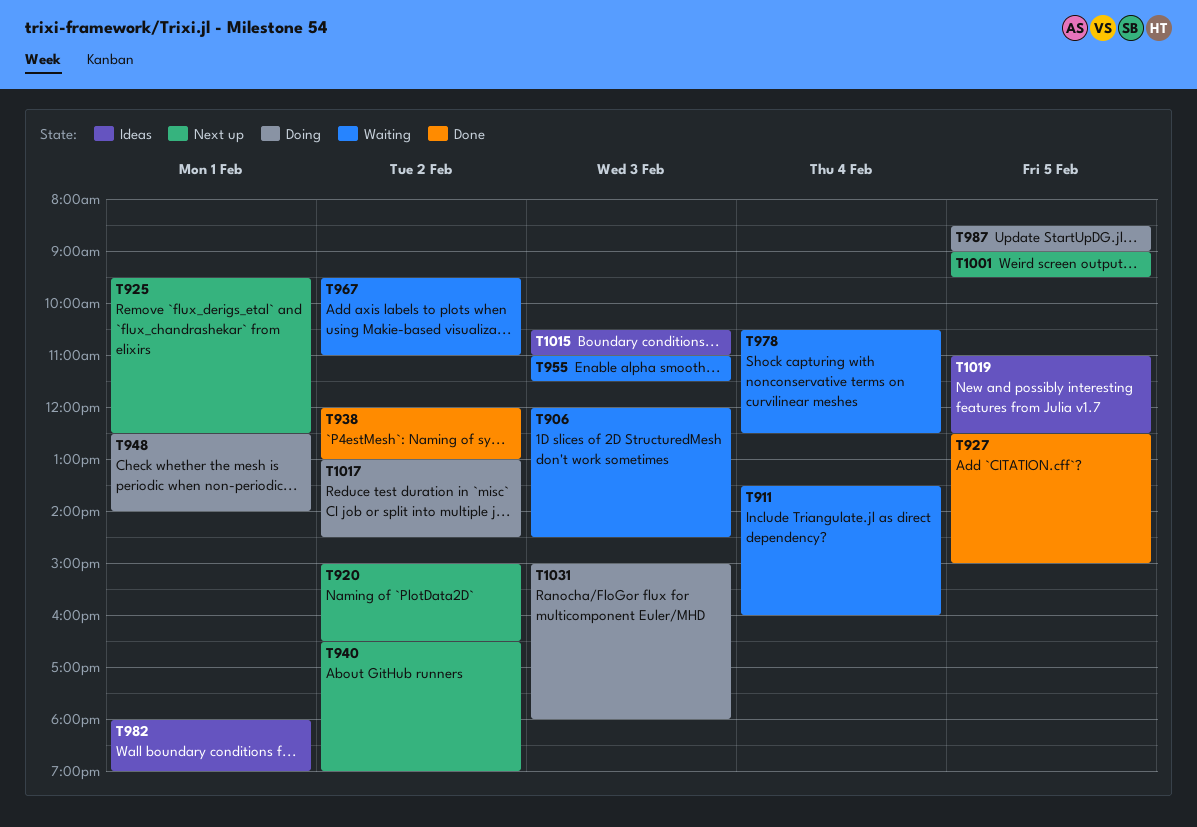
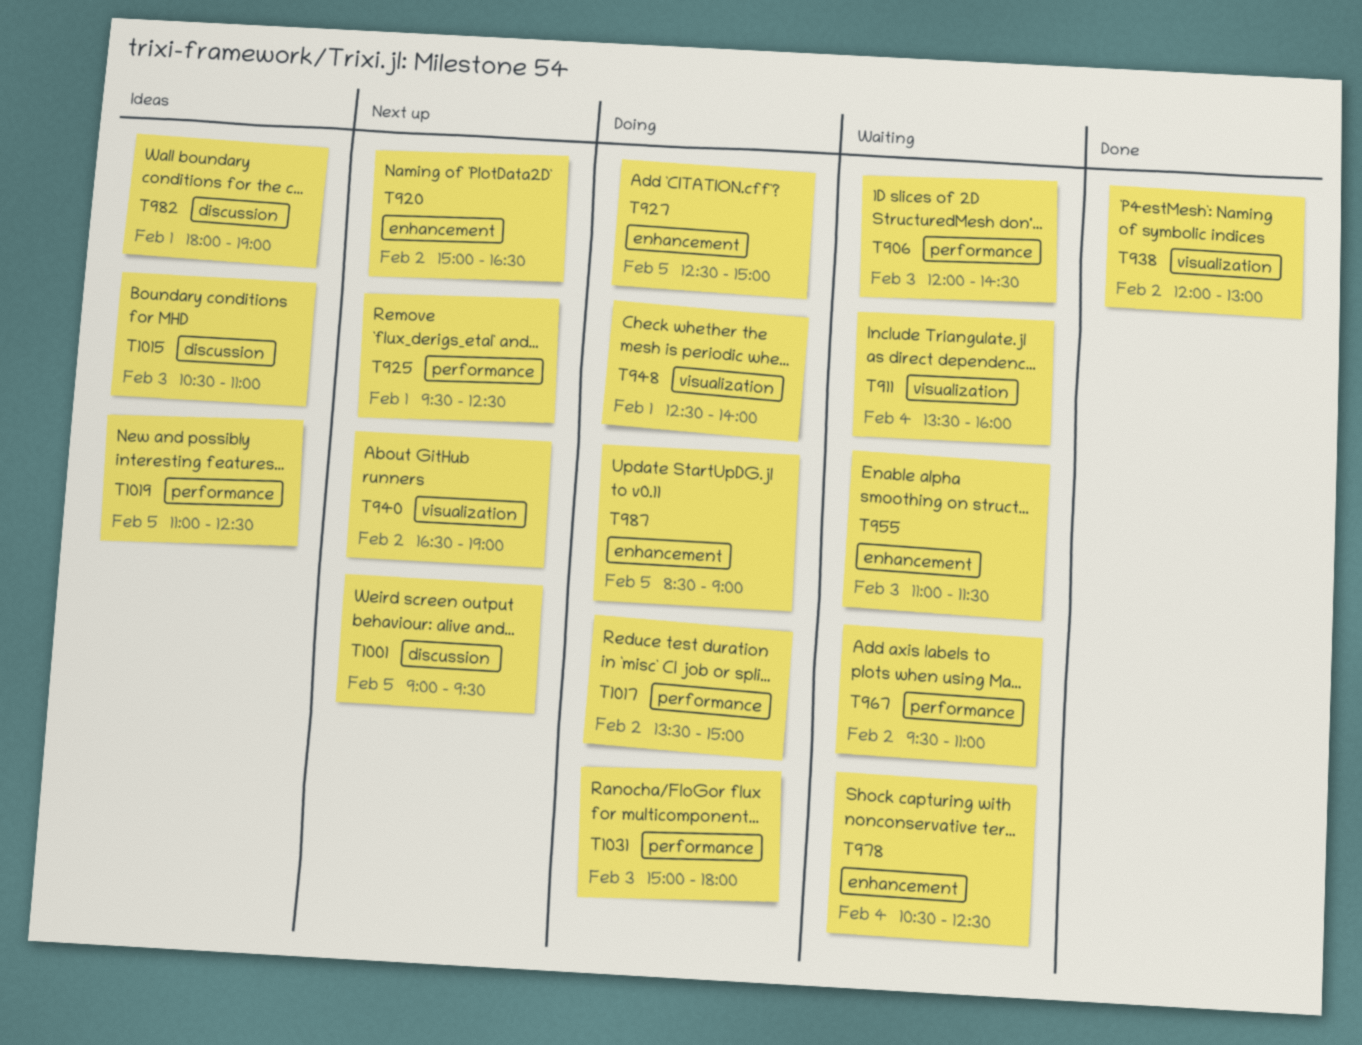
T927, status: Done -> Doing
T1017, begins: 13:00 -> 13:30
T1017, ends: 14:30 -> 15:00

